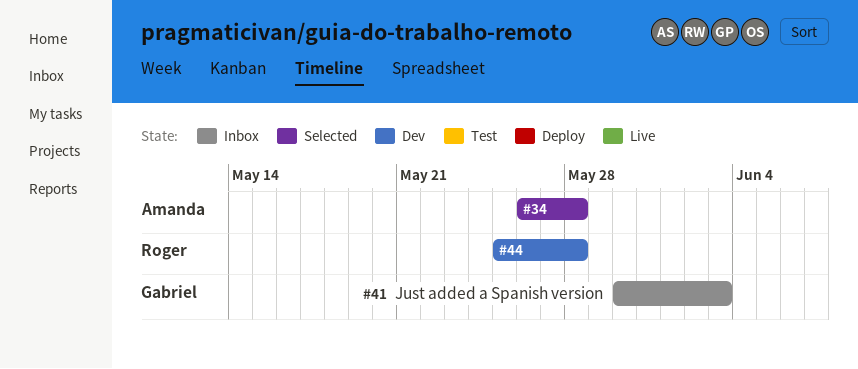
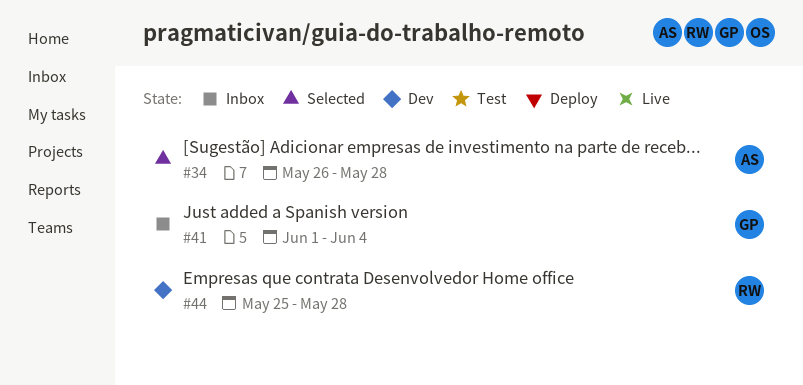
#41, start: May 30 -> Jun 1
#41, due: Jun 3 -> Jun 4

